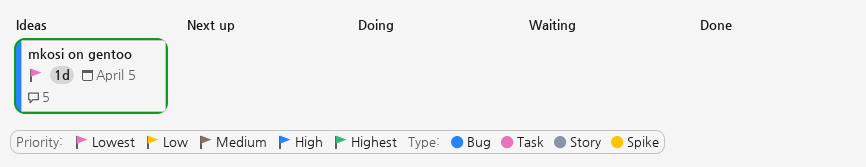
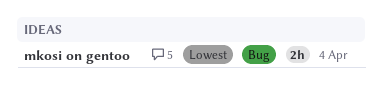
mkosi on gentoo, estimate: 1d -> 2h
mkosi on gentoo, due: Apr 5 -> Apr 4

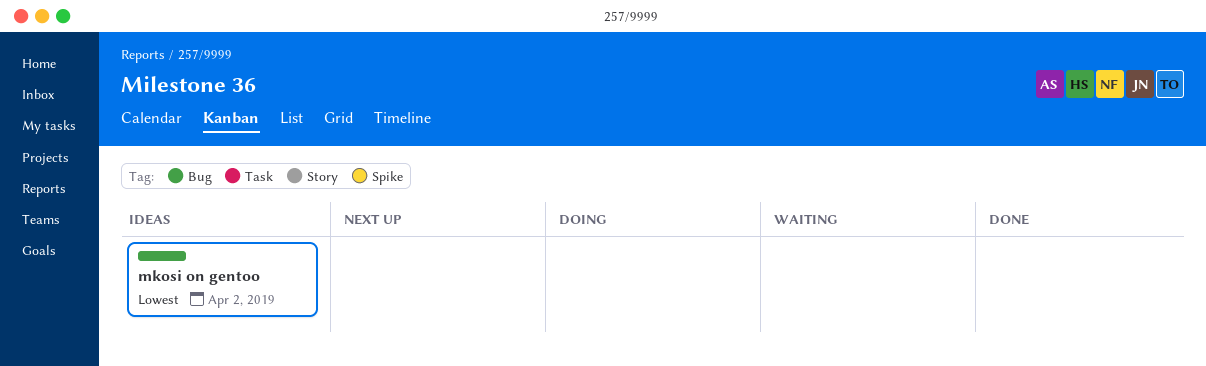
mkosi on gentoo, due: Apr 4 -> Apr 2

